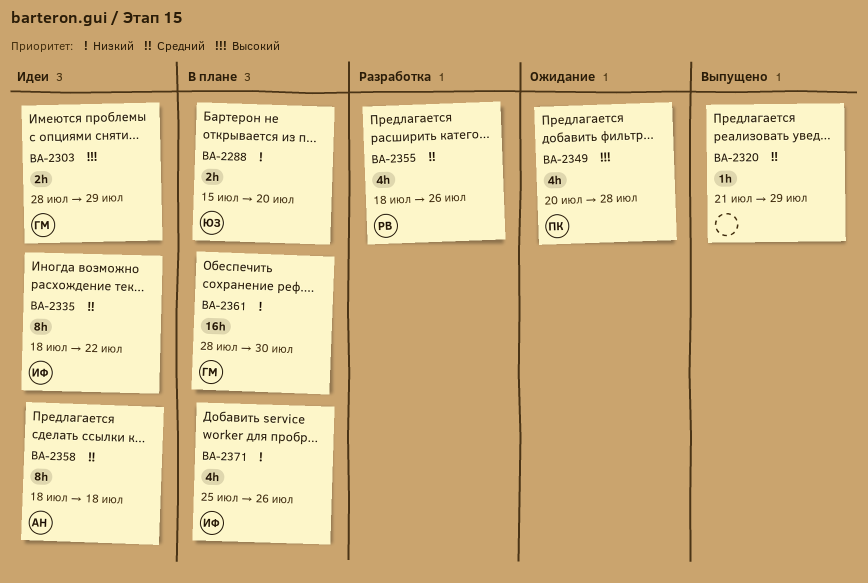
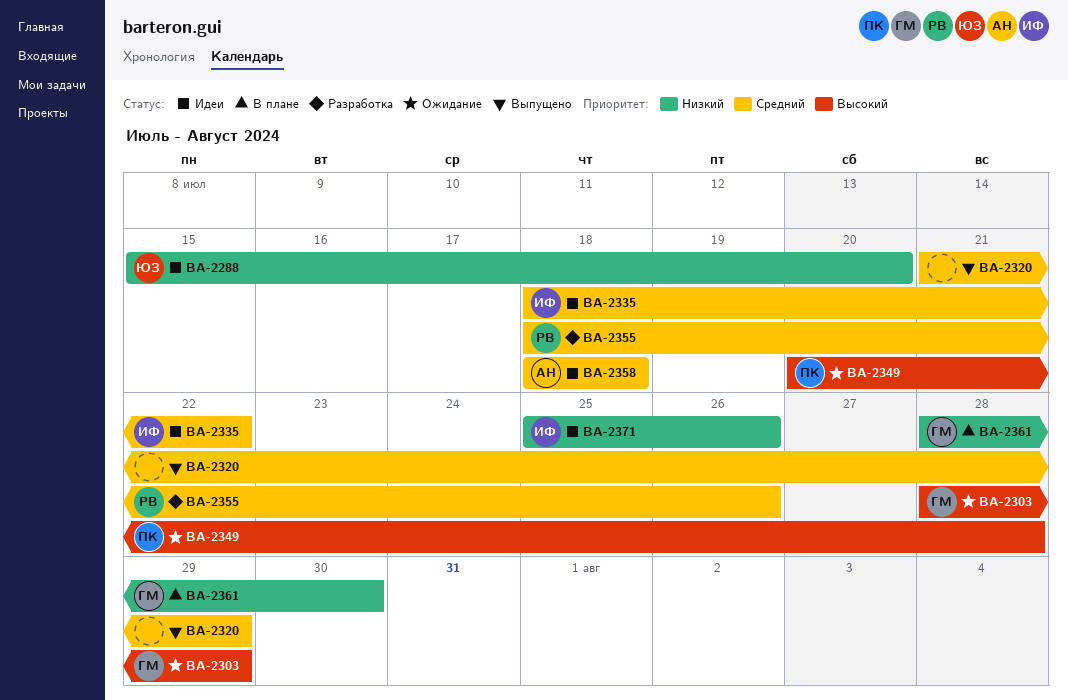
BA-2288, status: В плане -> Идеи
BA-2303, status: Идеи -> Ожидание
BA-2371, status: В плане -> Идеи

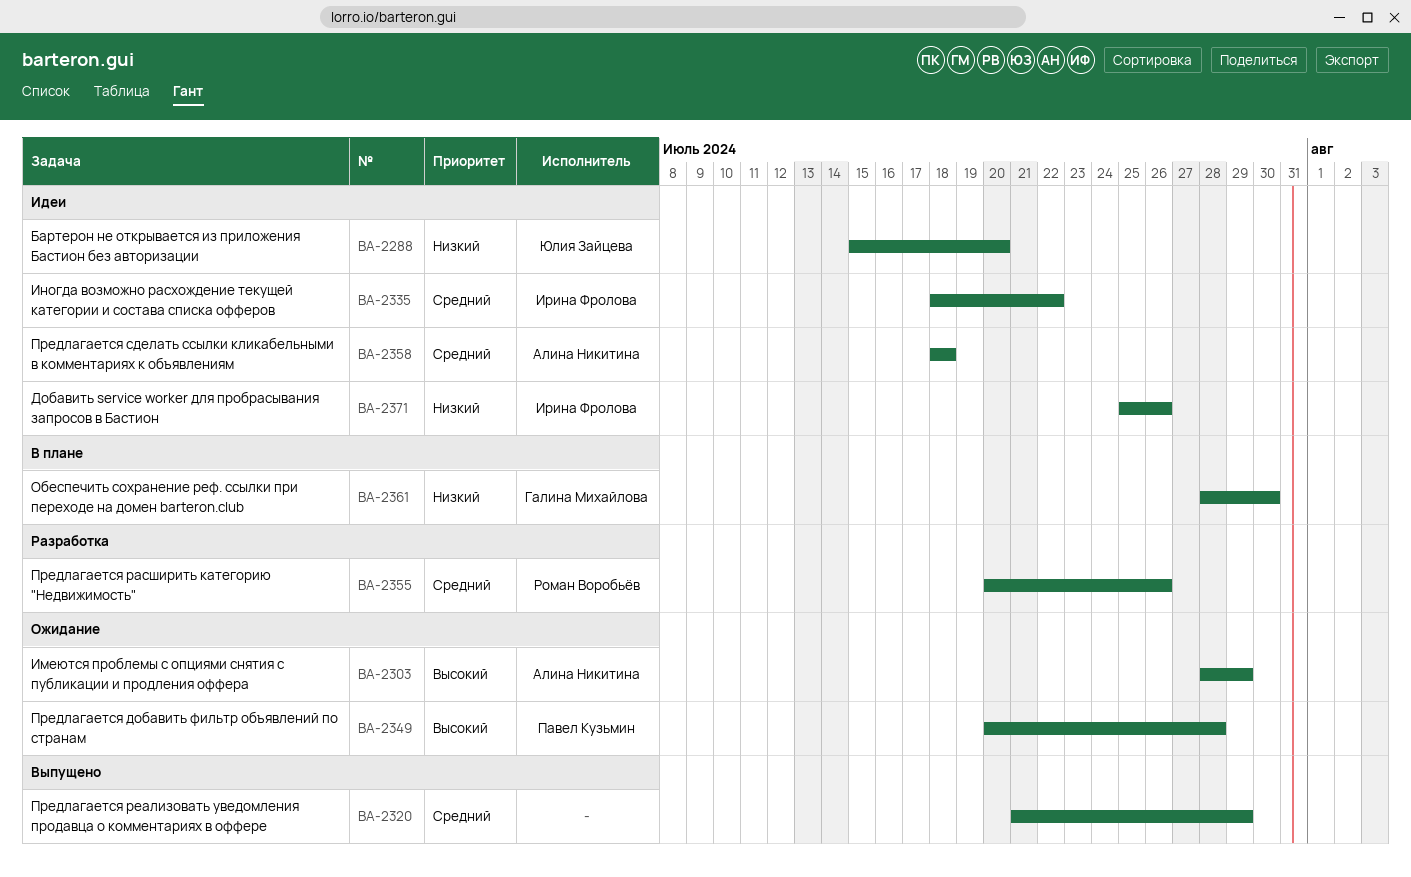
BA-2303, owner: Галина Михайлова -> Алина Никитина
BA-2355, start: Jul 18 -> Jul 20

